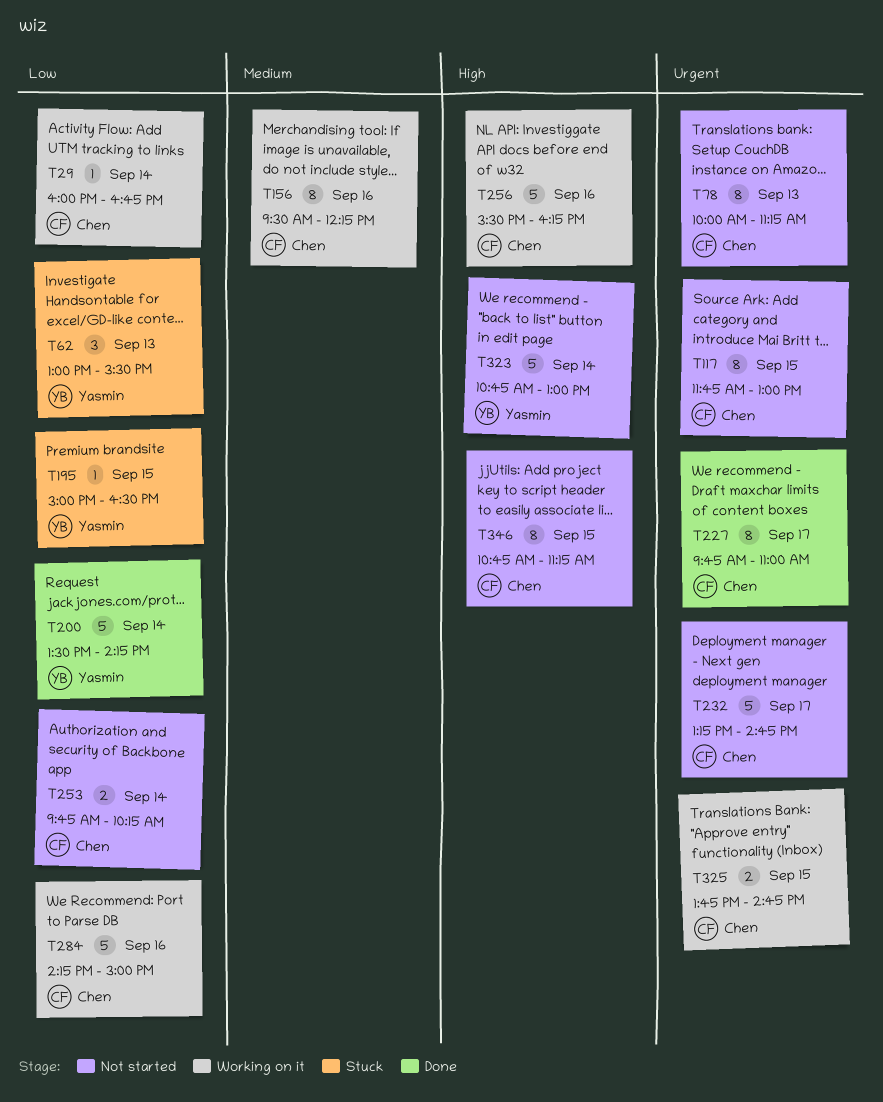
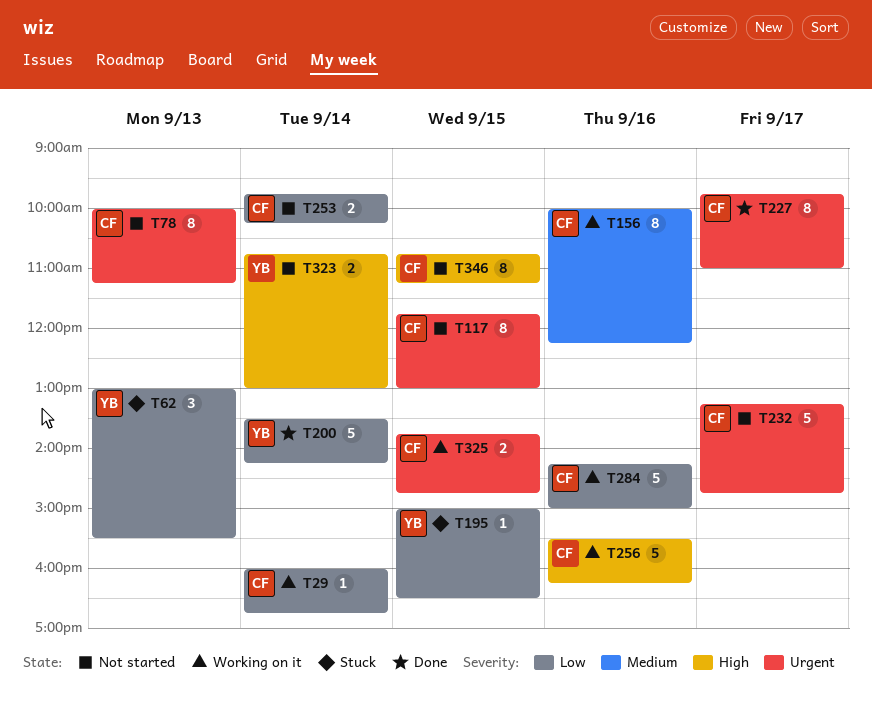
T156, begins: 09:30 -> 10:00
T323, estimate: 5 -> 2

